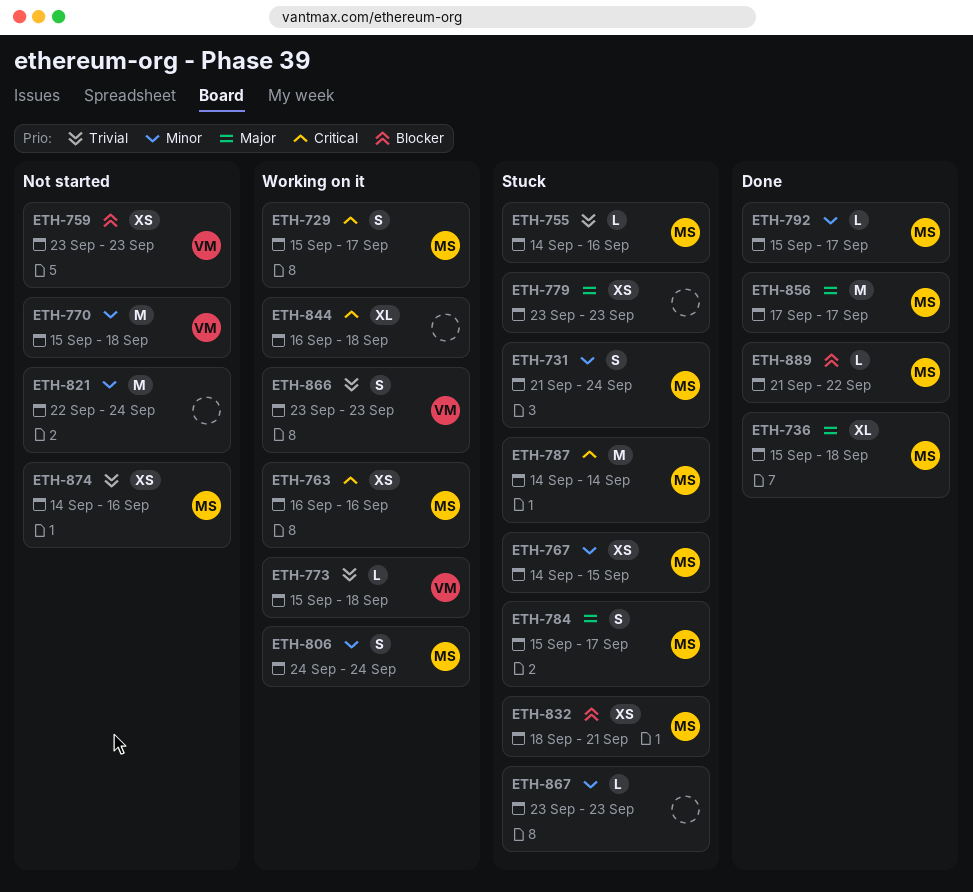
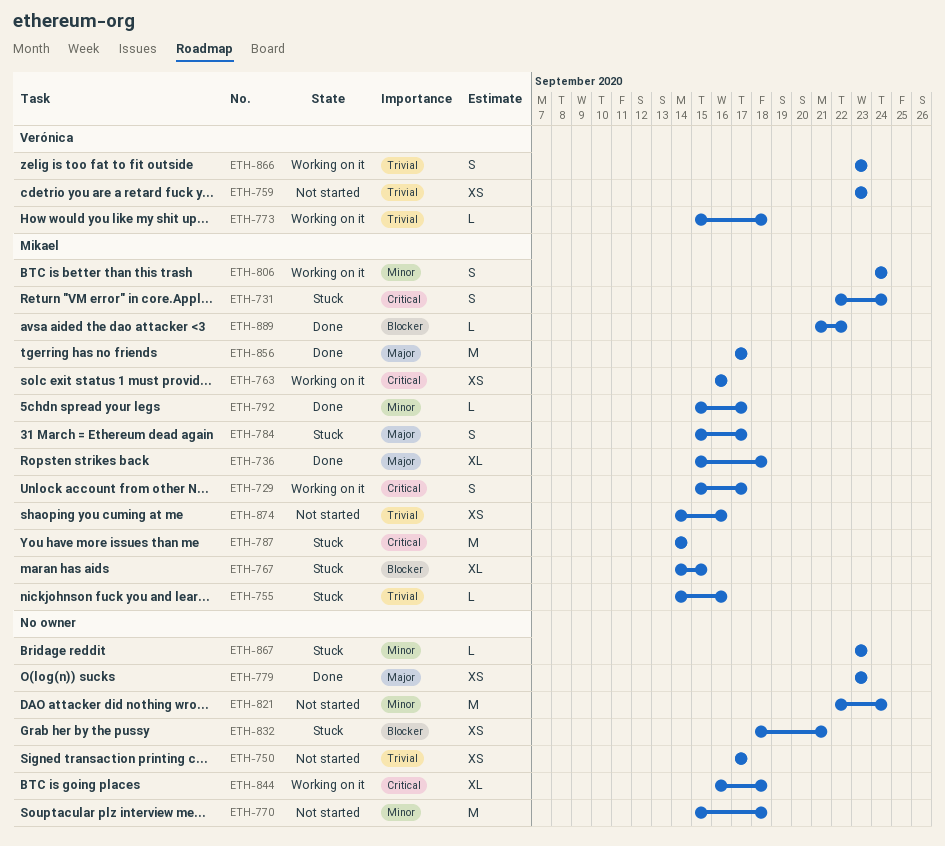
ETH-731, priority: Minor -> Critical
ETH-731, start: Sep 21 -> Sep 22
ETH-750: none -> present
ETH-759, priority: Blocker -> Trivial
ETH-767, priority: Minor -> Blocker
ETH-767, estimate: XS -> XL
ETH-770, owner: Verónica -> none
ETH-779, status: Stuck -> Done
ETH-832, owner: Mikael -> none

